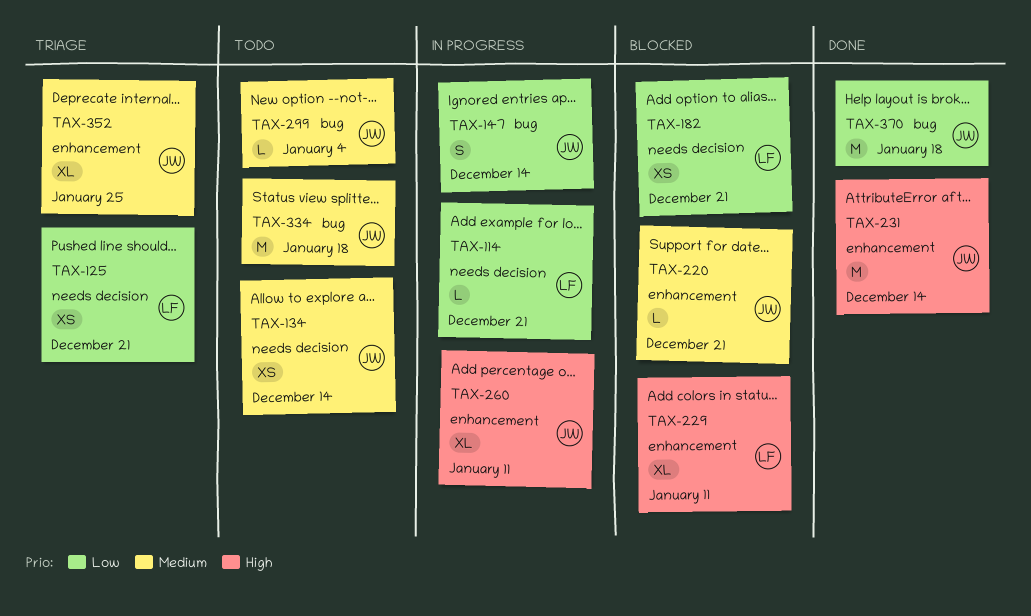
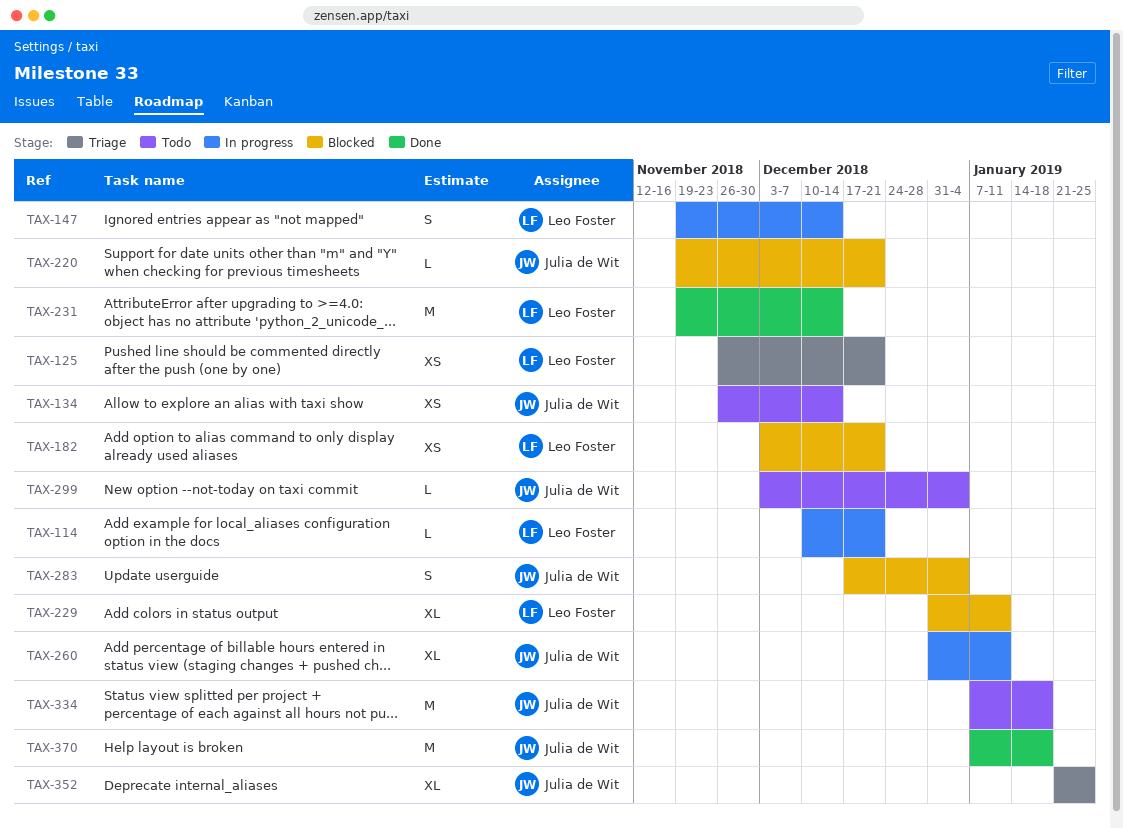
TAX-147, owner: Julia de Wit -> Leo Foster
TAX-231, owner: Julia de Wit -> Leo Foster
TAX-283: none -> present

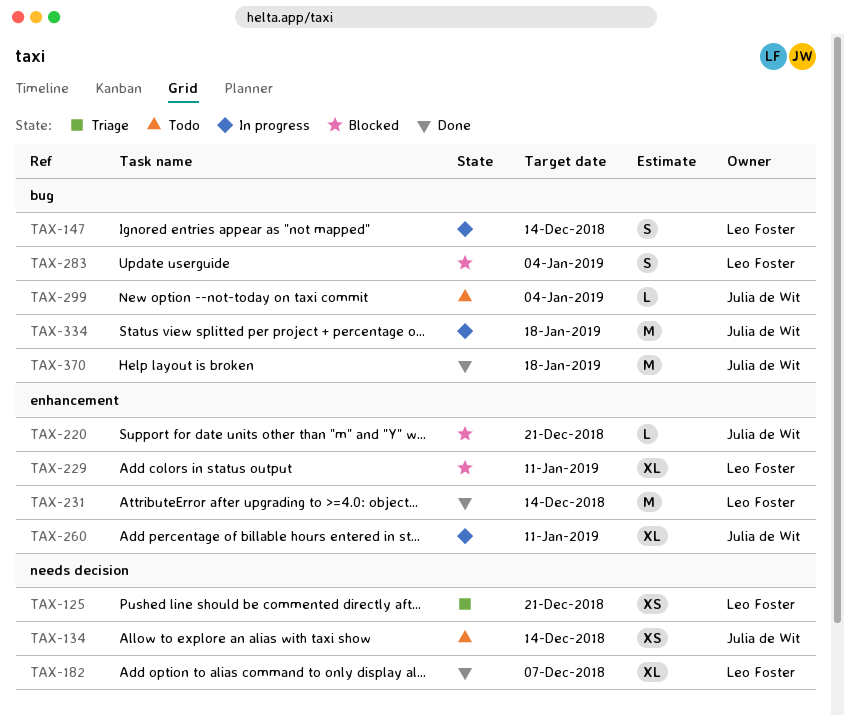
TAX-114: present -> none
TAX-182, status: Blocked -> Done
TAX-182, estimate: XS -> XL
TAX-182, due: Dec 21 -> Dec 7
TAX-283, owner: Julia de Wit -> Leo Foster
TAX-334, status: Todo -> In progress
TAX-352: present -> none

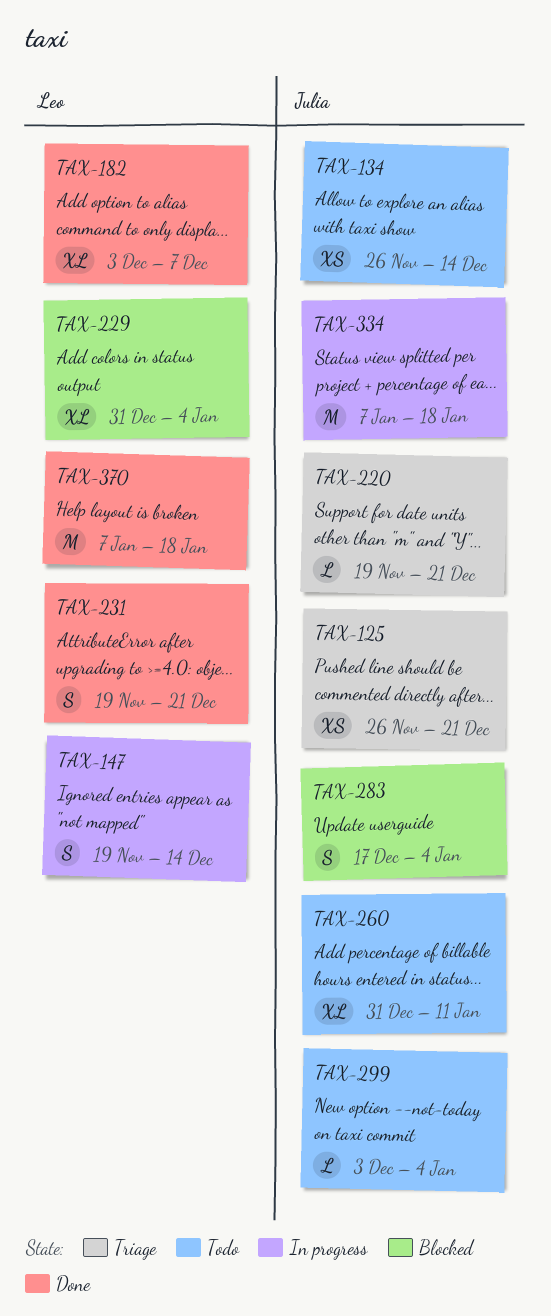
TAX-125, owner: Leo Foster -> Julia de Wit
TAX-220, status: Blocked -> Triage
TAX-229, due: Jan 11 -> Jan 4
TAX-231, estimate: M -> S
TAX-231, due: Dec 14 -> Dec 21
TAX-260, status: In progress -> Todo
TAX-283, owner: Leo Foster -> Julia de Wit
TAX-370, owner: Julia de Wit -> Leo Foster

